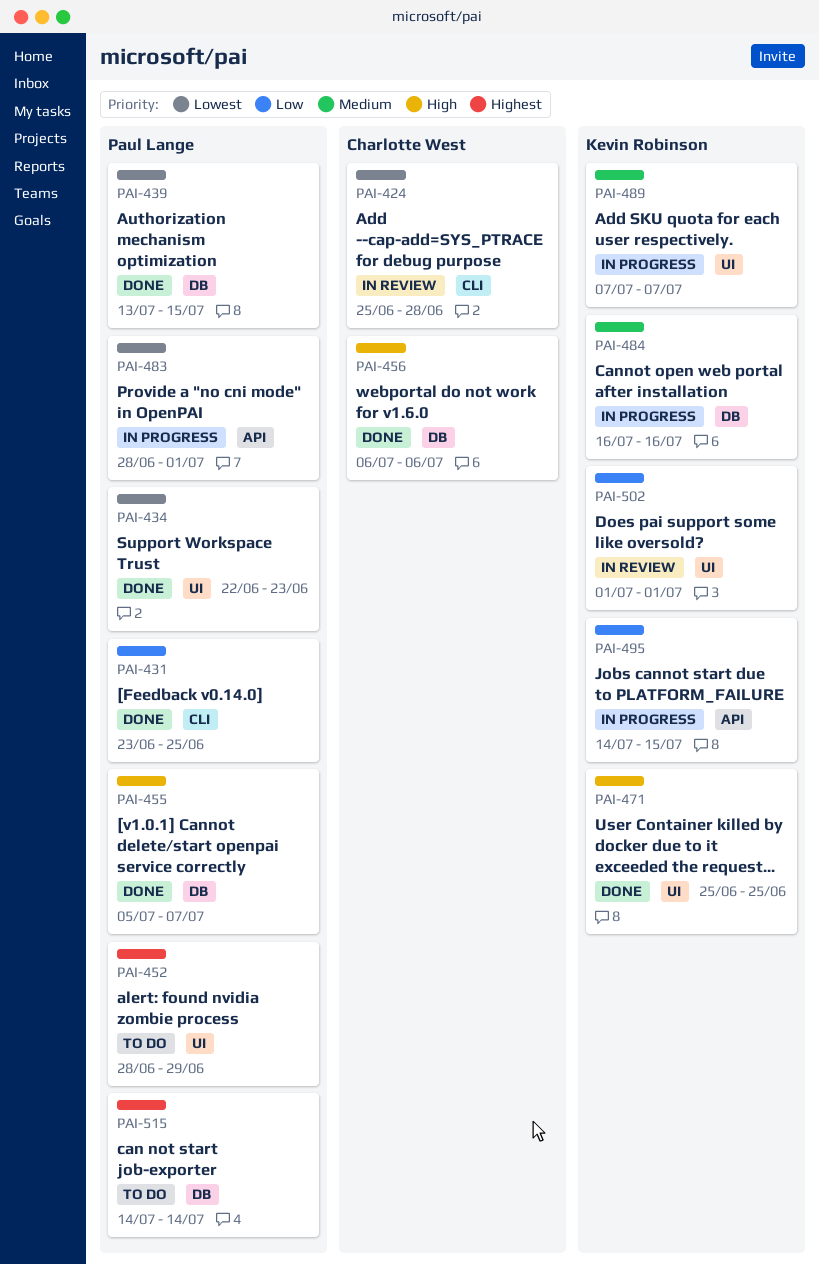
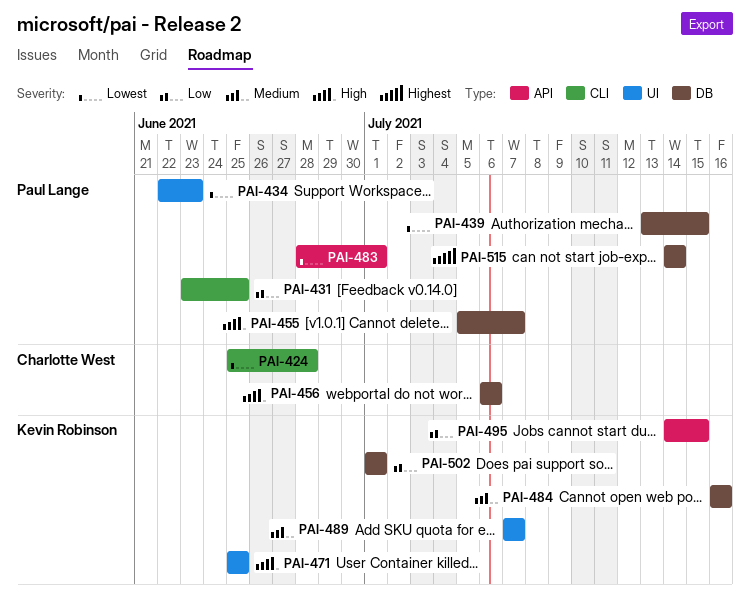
PAI-452: present -> none
PAI-502, label: UI -> DB

